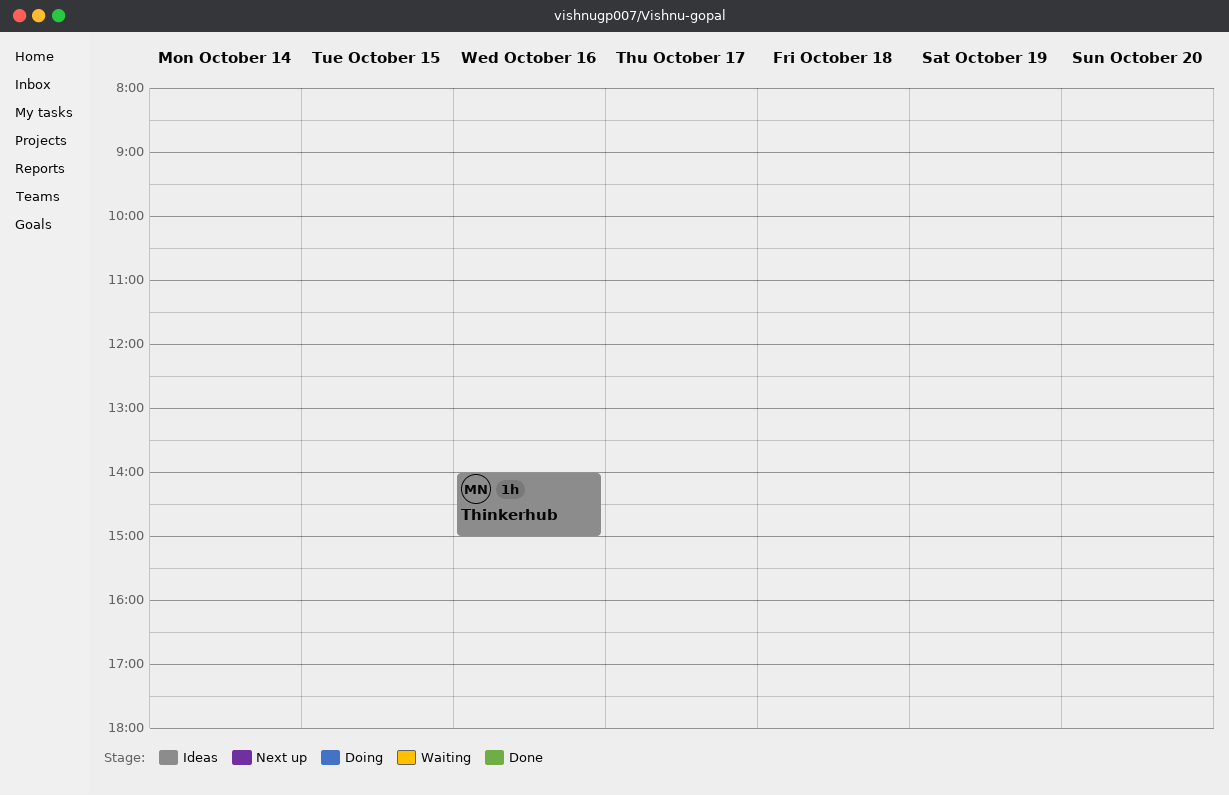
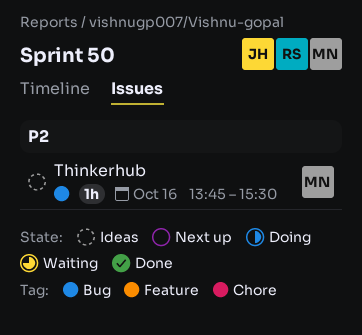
Thinkerhub, begins: 14:00 -> 13:45
Thinkerhub, ends: 15:00 -> 15:30

